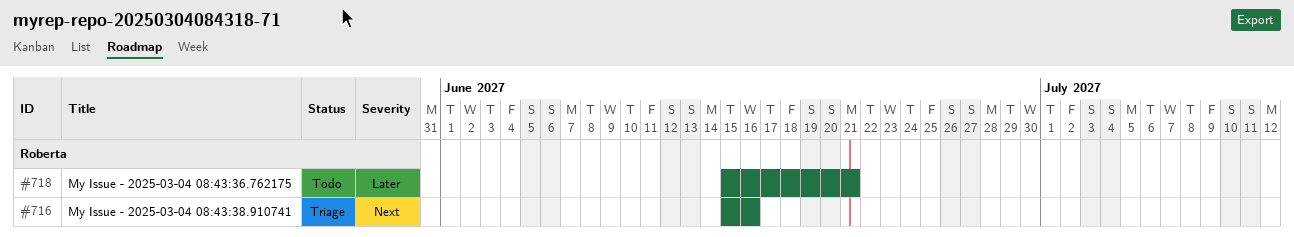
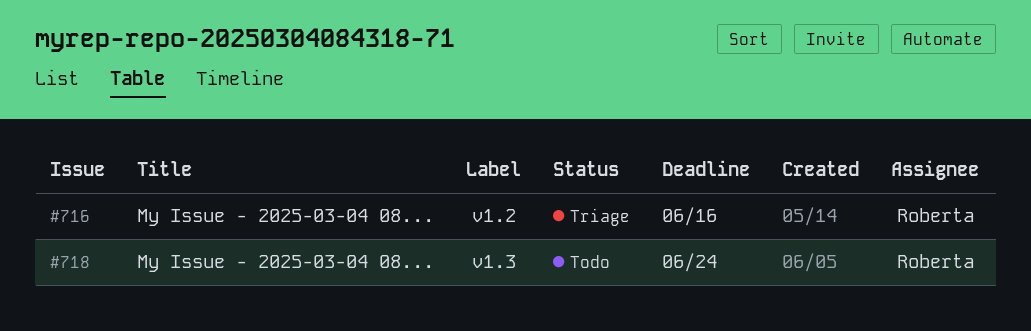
#718, due: Jun 21 -> Jun 24

